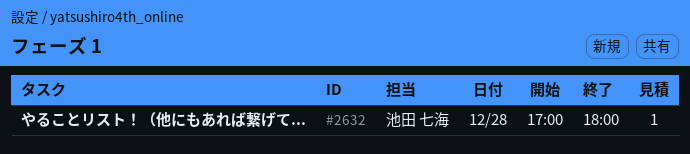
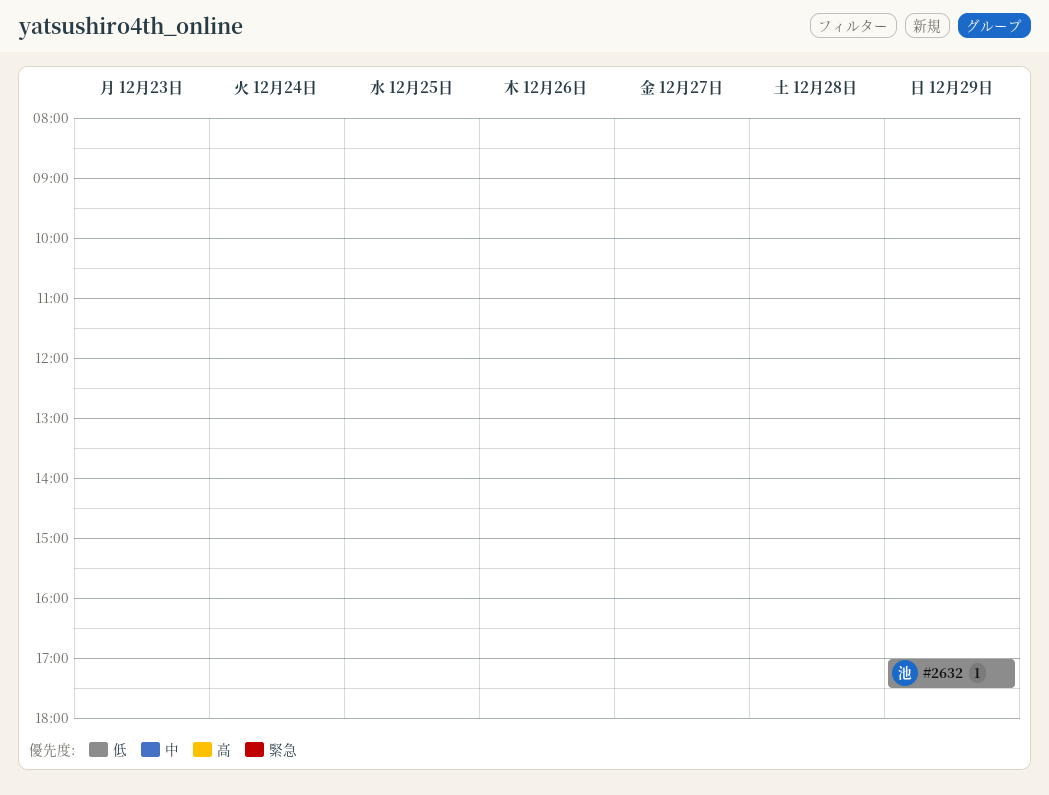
#2632, day: Dec 28 -> Dec 29
#2632, ends: 18:00 -> 17:30

